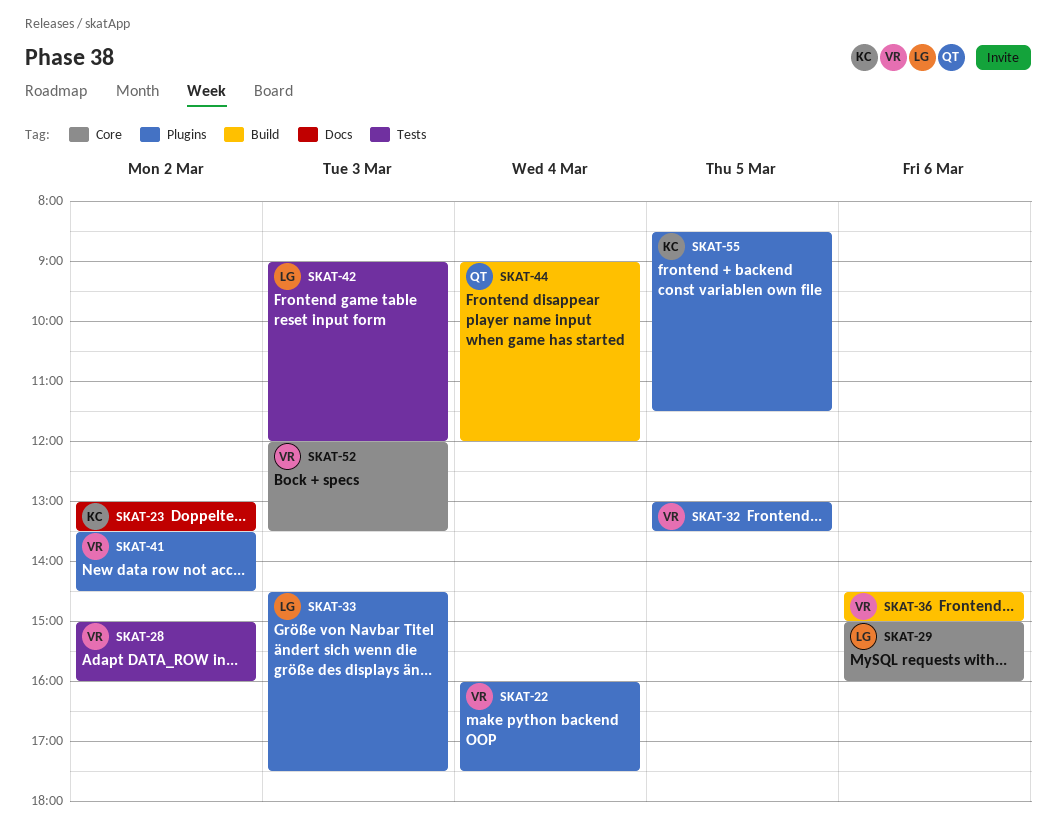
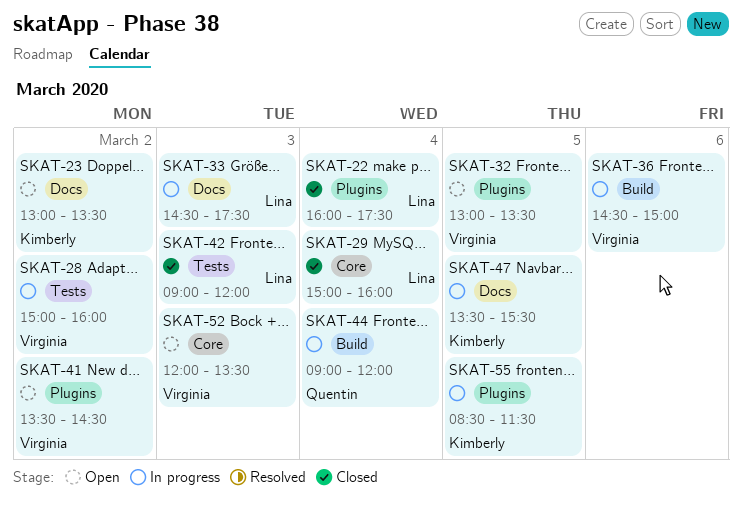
SKAT-22, owner: Virginia -> Lina
SKAT-29, day: Mar 6 -> Mar 4
SKAT-33, label: Plugins -> Docs
SKAT-47: none -> present

